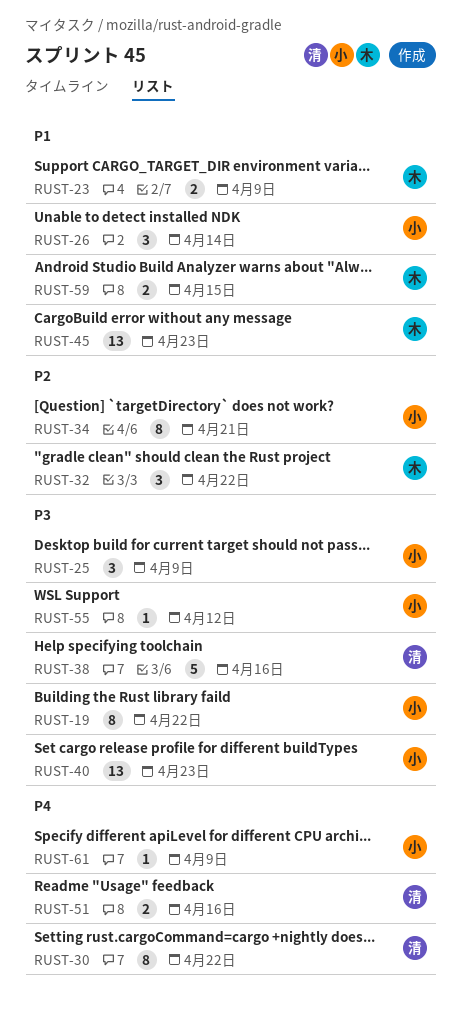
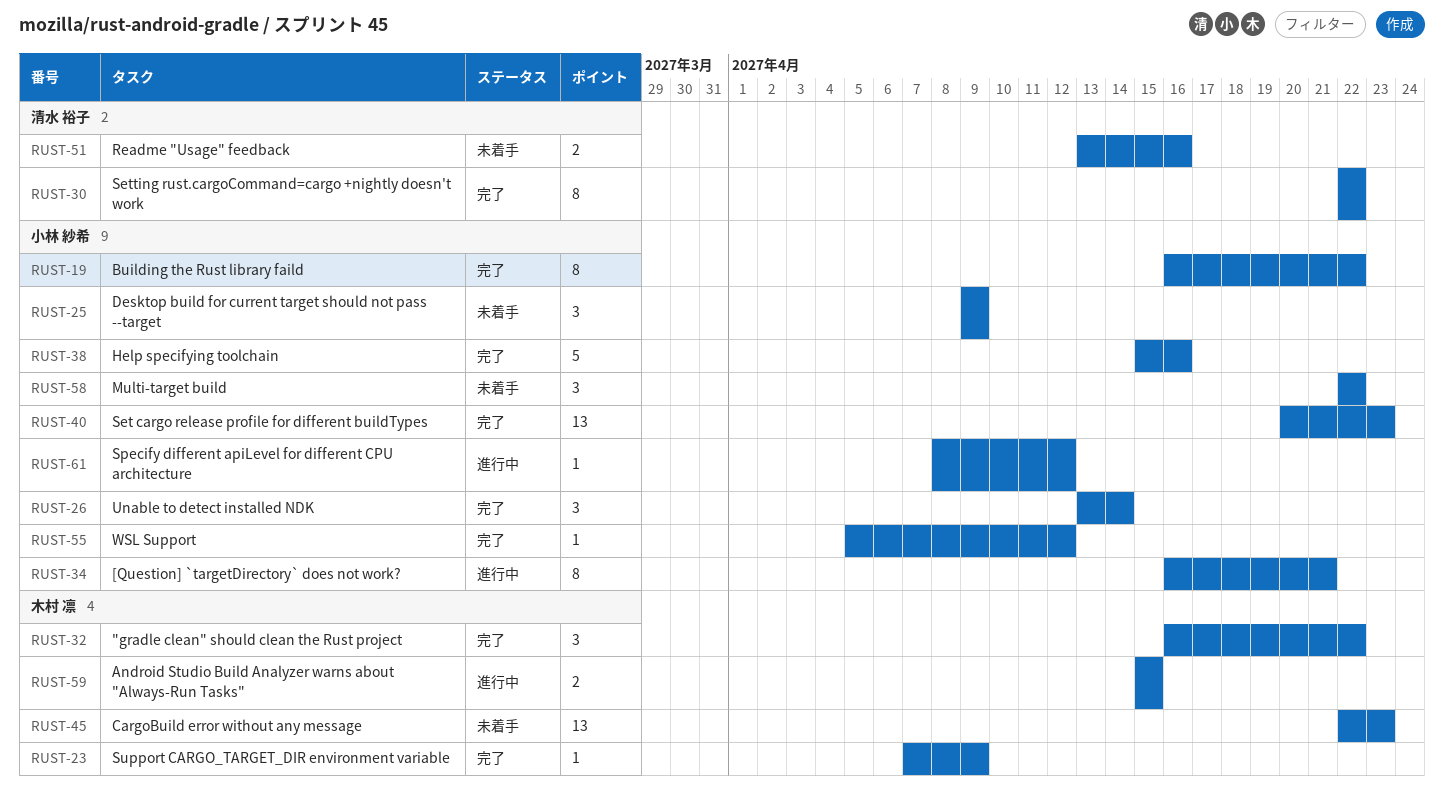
RUST-23, estimate: 2 -> 1
RUST-38, owner: 清水 裕子 -> 小林 紗希
RUST-58: none -> present
RUST-61, due: Apr 9 -> Apr 12

